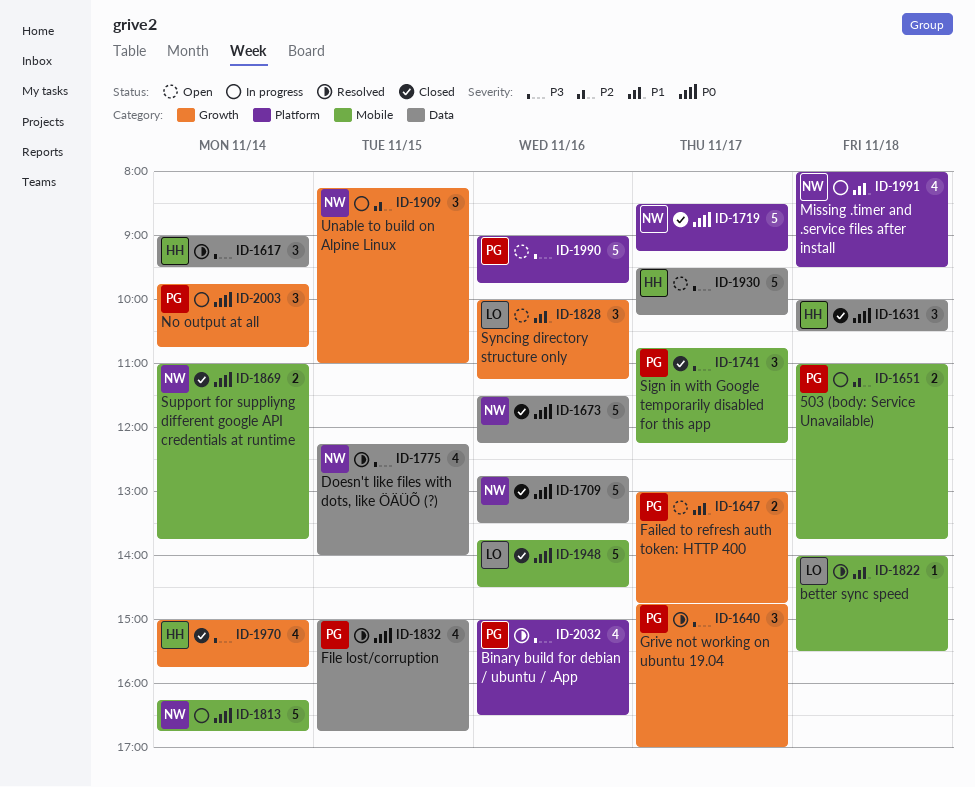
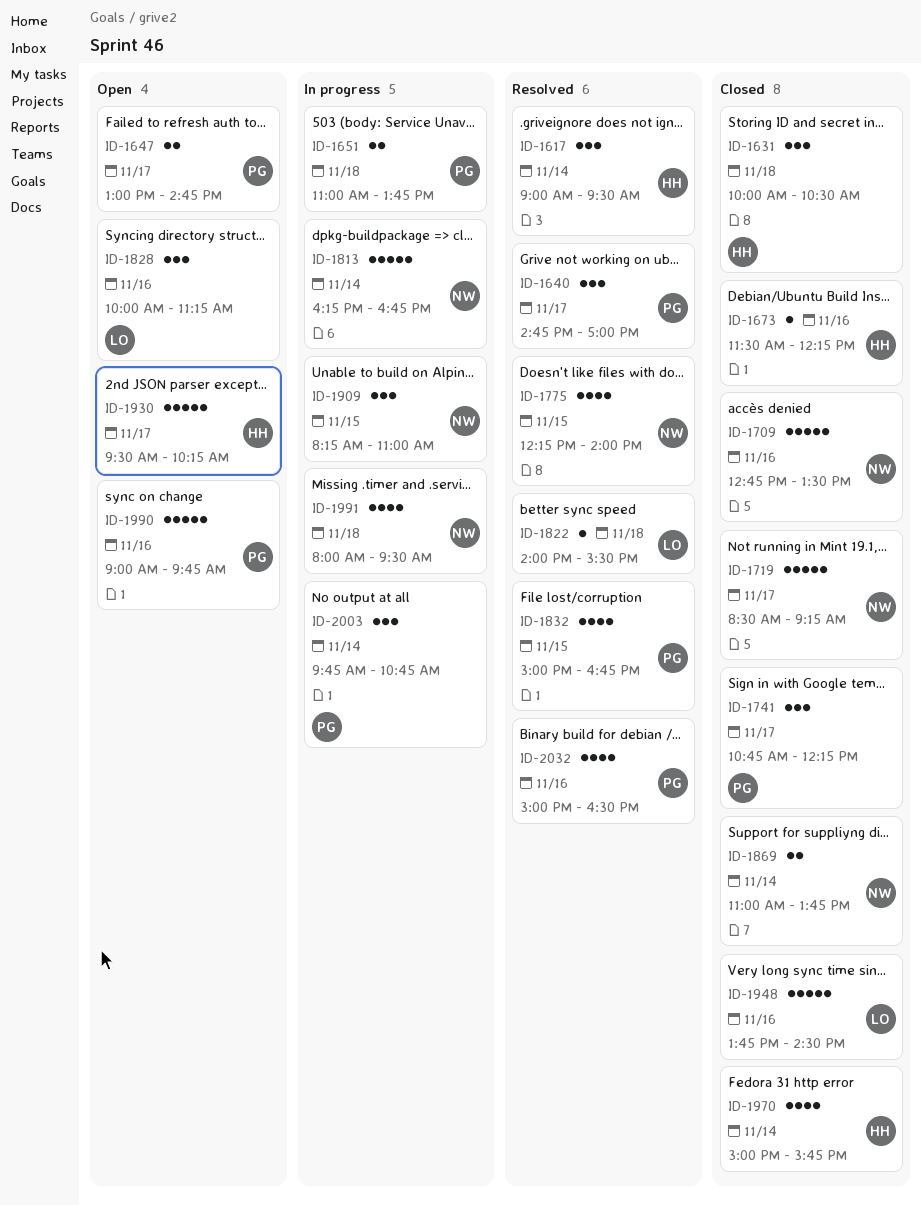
ID-1673, owner: NW -> HH
ID-1673, estimate: 5 -> 1

